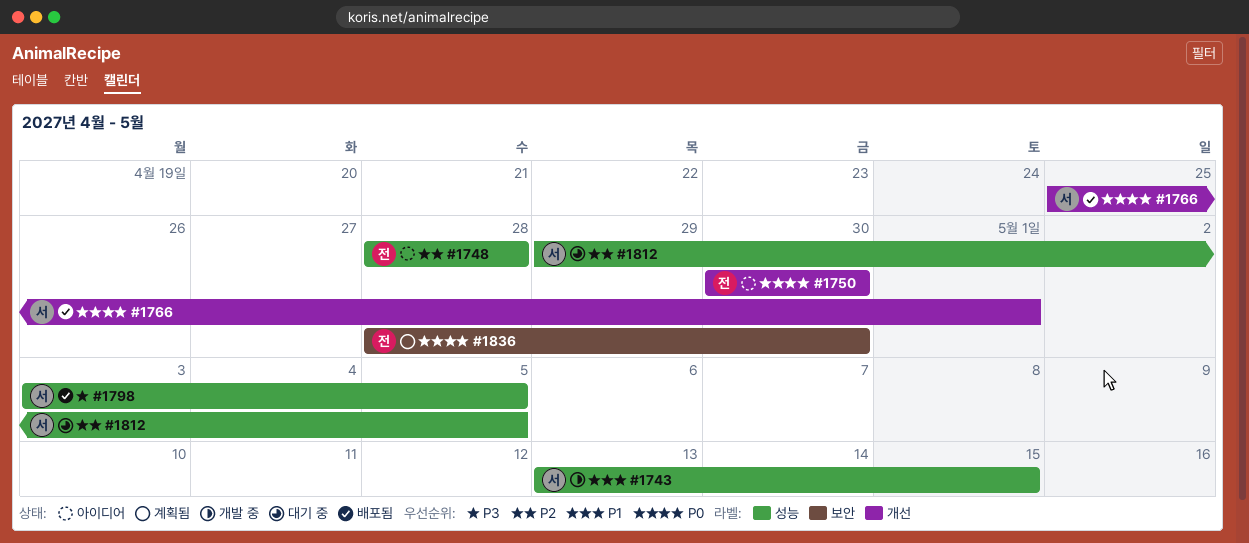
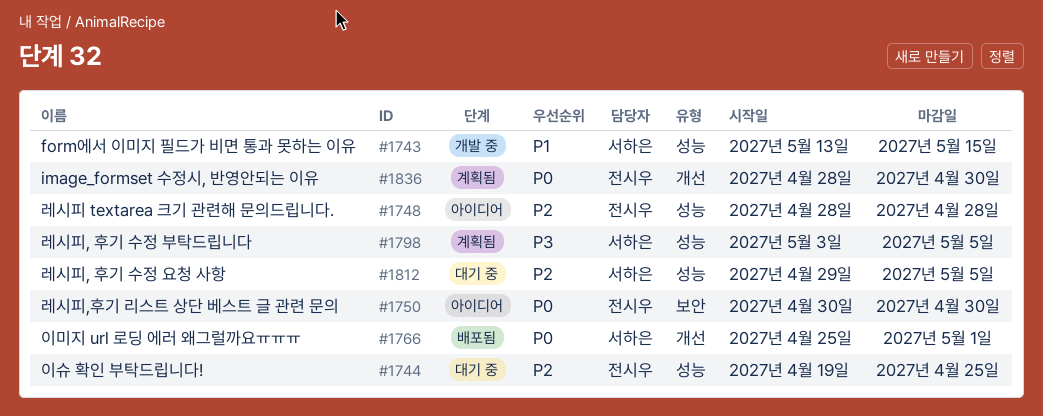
#1744: none -> present
#1750, label: 개선 -> 보안
#1798, status: 배포됨 -> 계획됨
#1836, label: 보안 -> 개선

